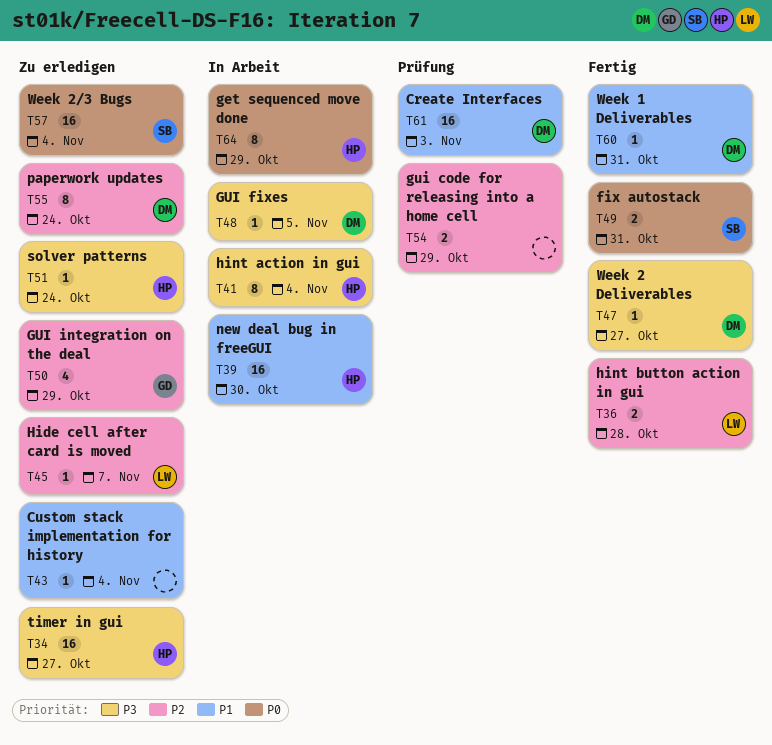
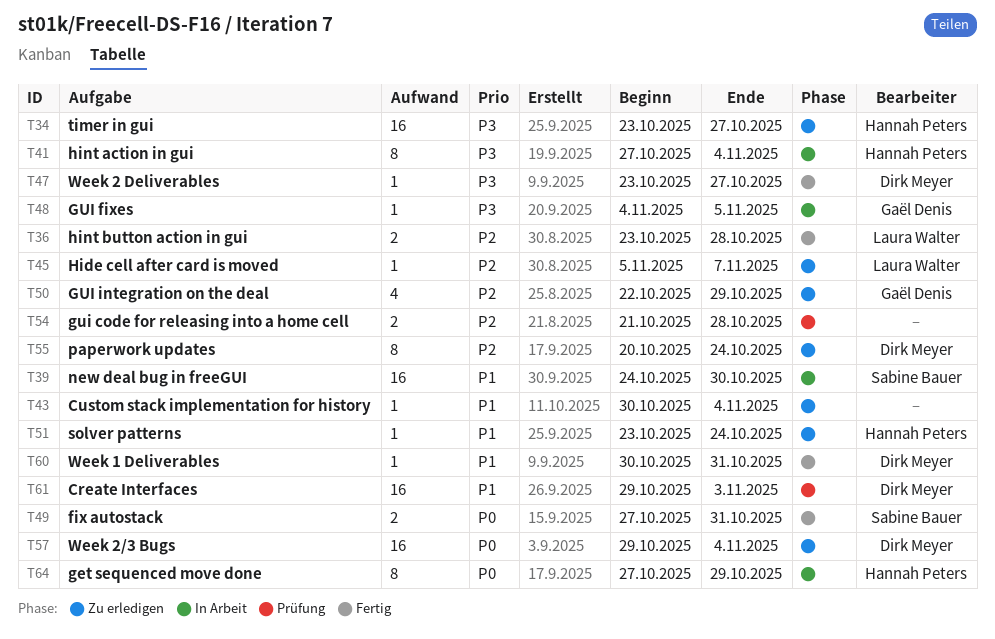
T39, owner: Hannah Peters -> Sabine Bauer
T48, owner: Dirk Meyer -> Gaël Denis
T51, priority: P3 -> P1
T54, due: Oct 29 -> Oct 28
T57, owner: Sabine Bauer -> Dirk Meyer

